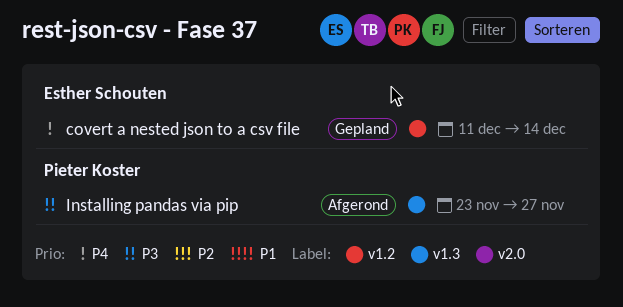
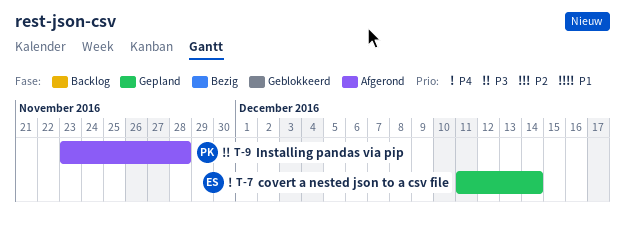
Installing pandas via pip, due: Nov 27 -> Nov 28

